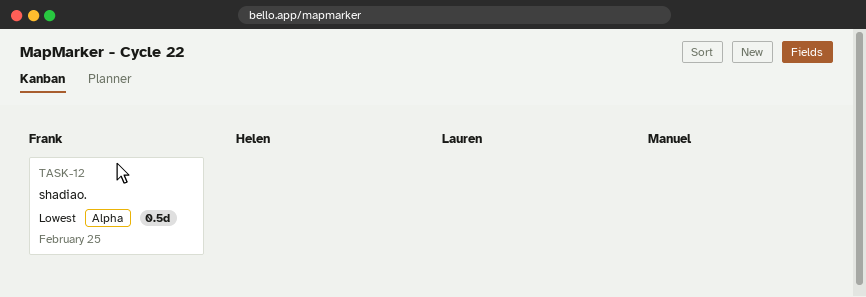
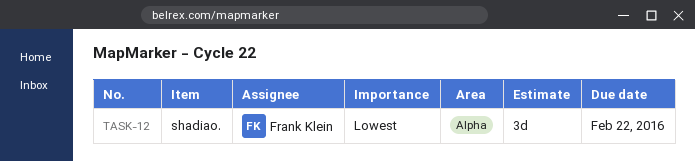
TASK-12, estimate: 0.5d -> 3d
TASK-12, due: Feb 25 -> Feb 22

